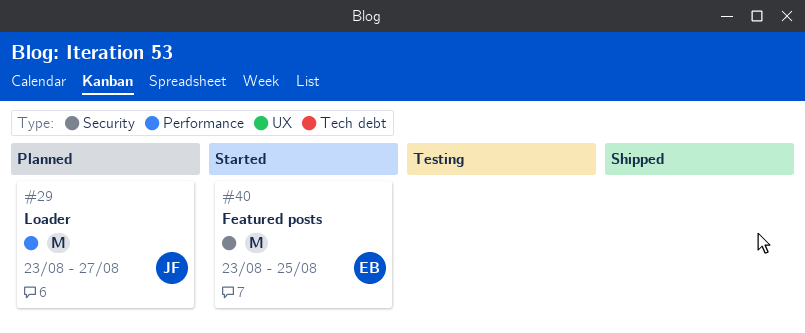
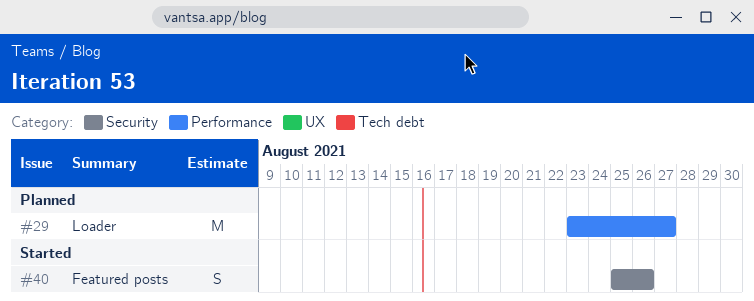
#40, estimate: M -> S
#40, start: Aug 23 -> Aug 25
#40, due: Aug 25 -> Aug 26

